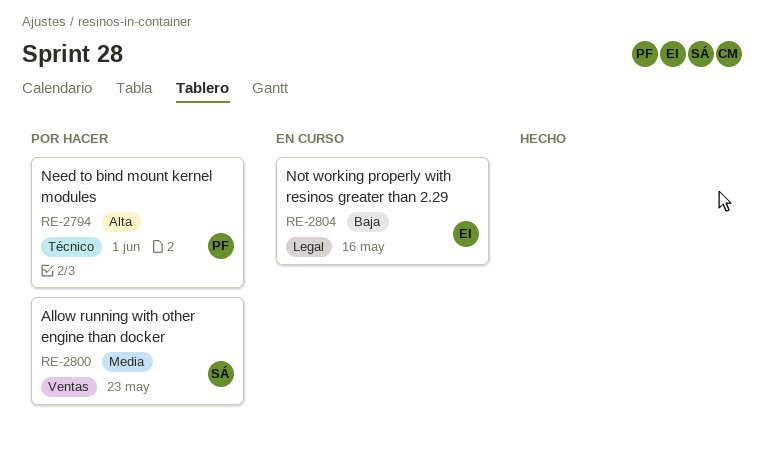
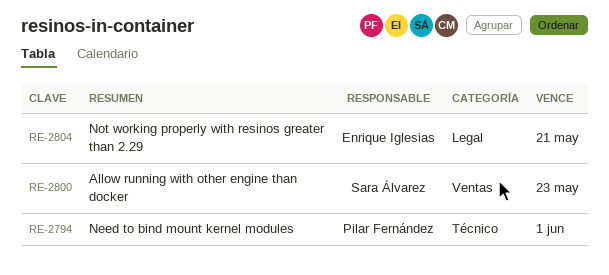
RE-2804, due: May 16 -> May 21

